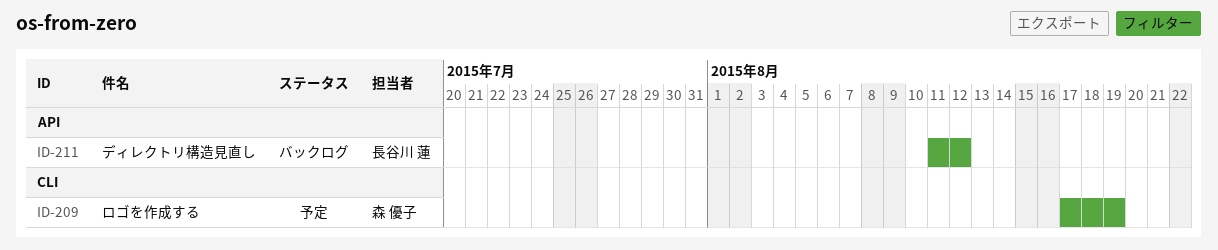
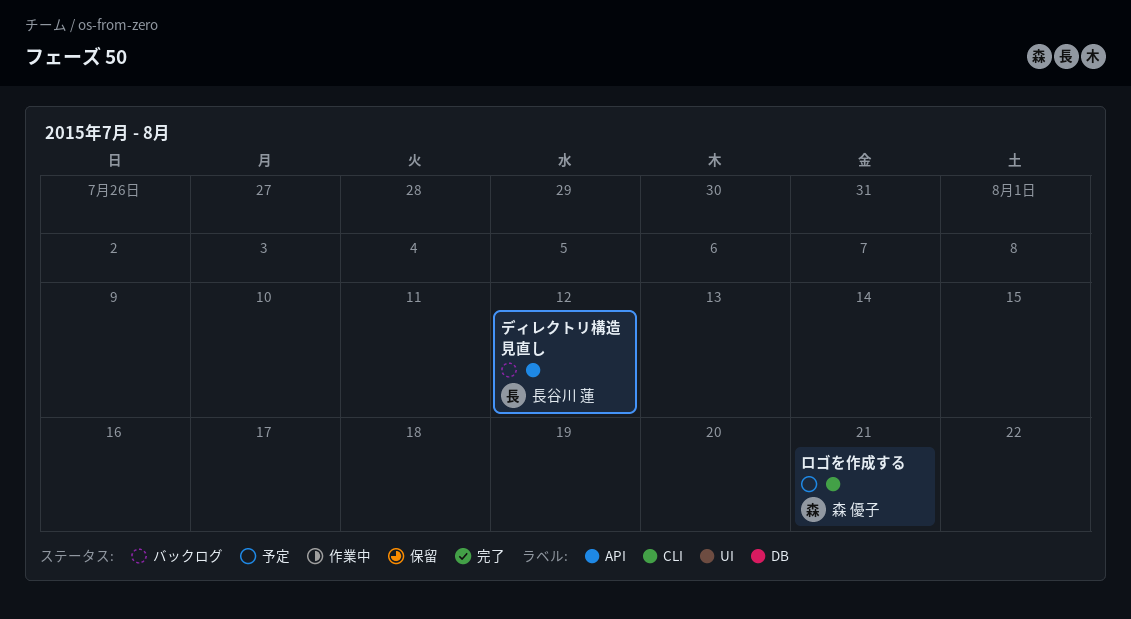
ロゴを作成する, due: Aug 19 -> Aug 21

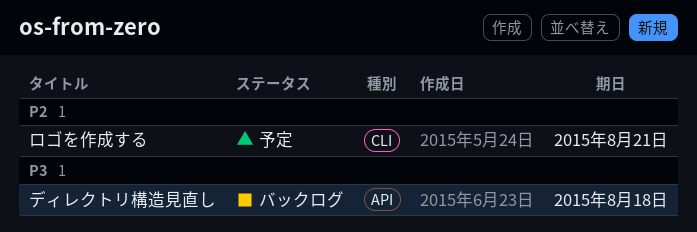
ディレクトリ構造見直し, due: Aug 12 -> Aug 18

